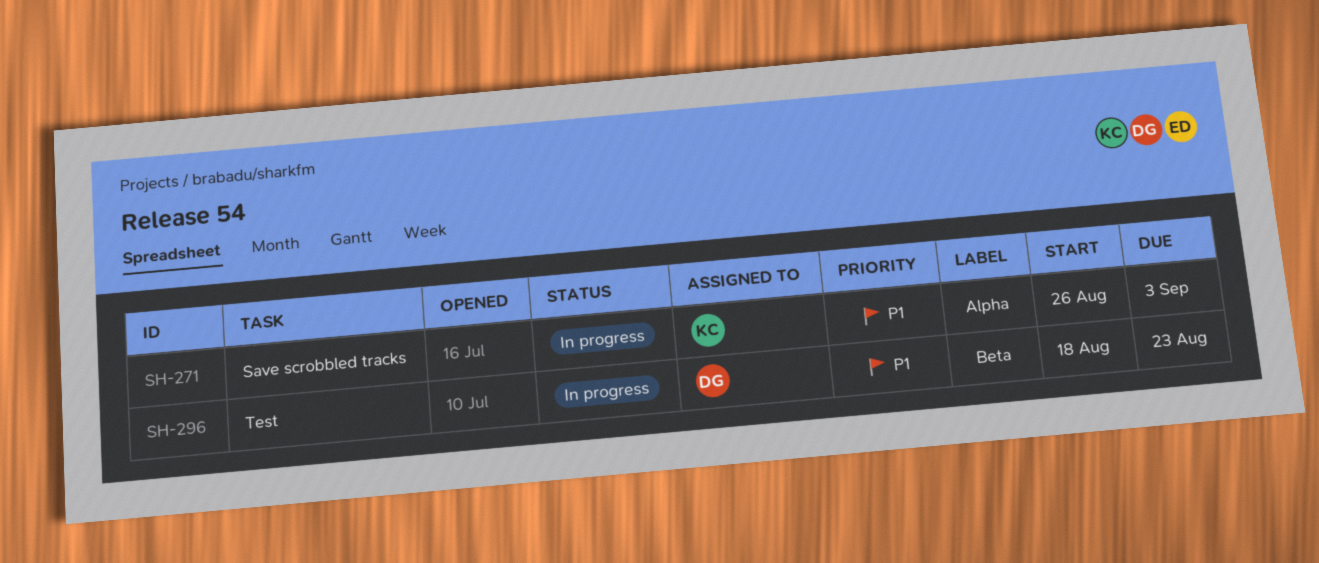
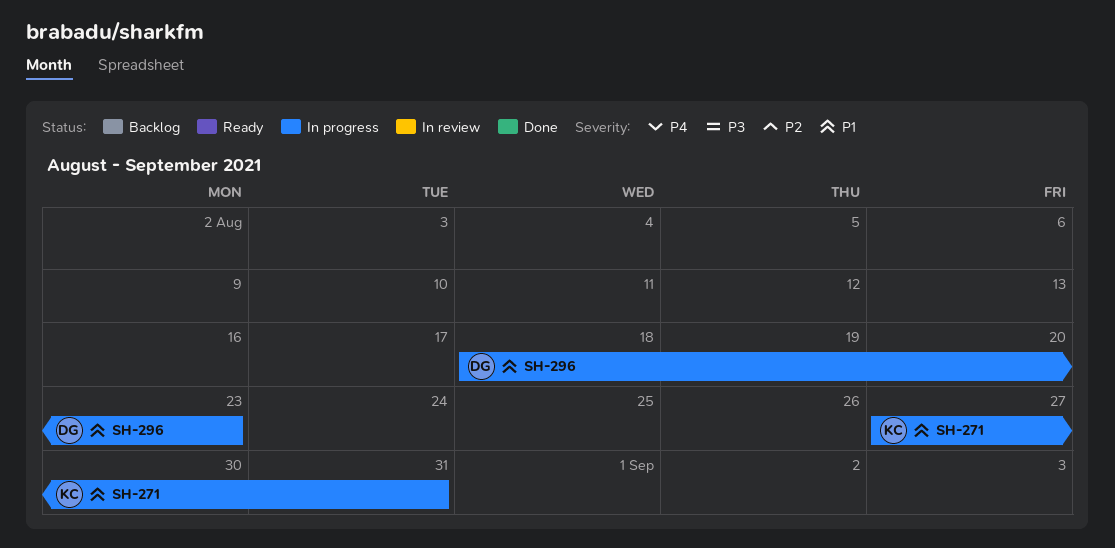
SH-271, start: Aug 26 -> Aug 27
SH-271, due: Sep 3 -> Aug 31

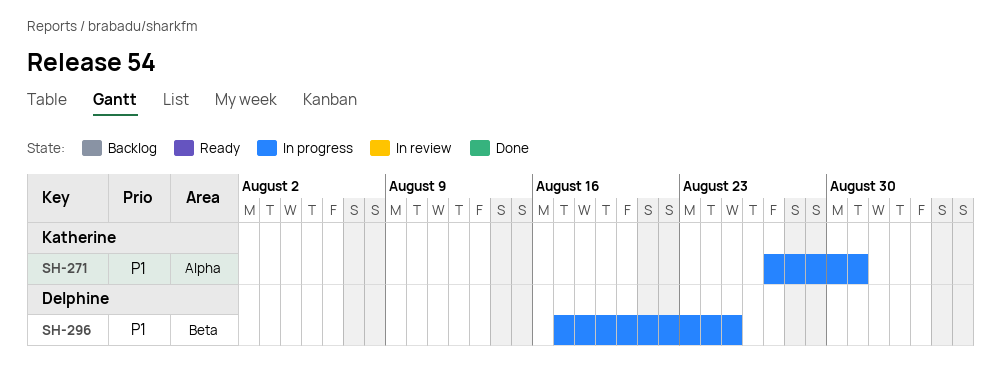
SH-296, start: Aug 18 -> Aug 17
SH-296, due: Aug 23 -> Aug 25

